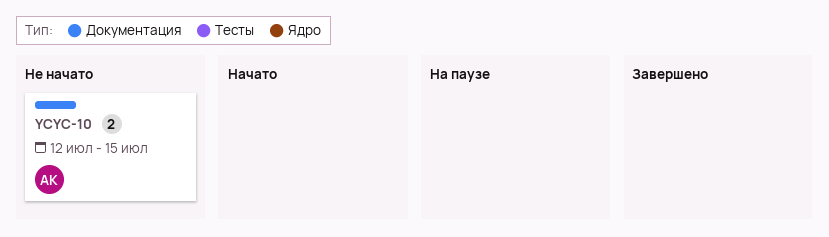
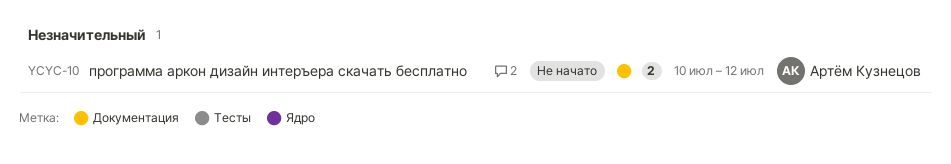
YCYC-10, start: Jul 12 -> Jul 10
YCYC-10, due: Jul 15 -> Jul 12

